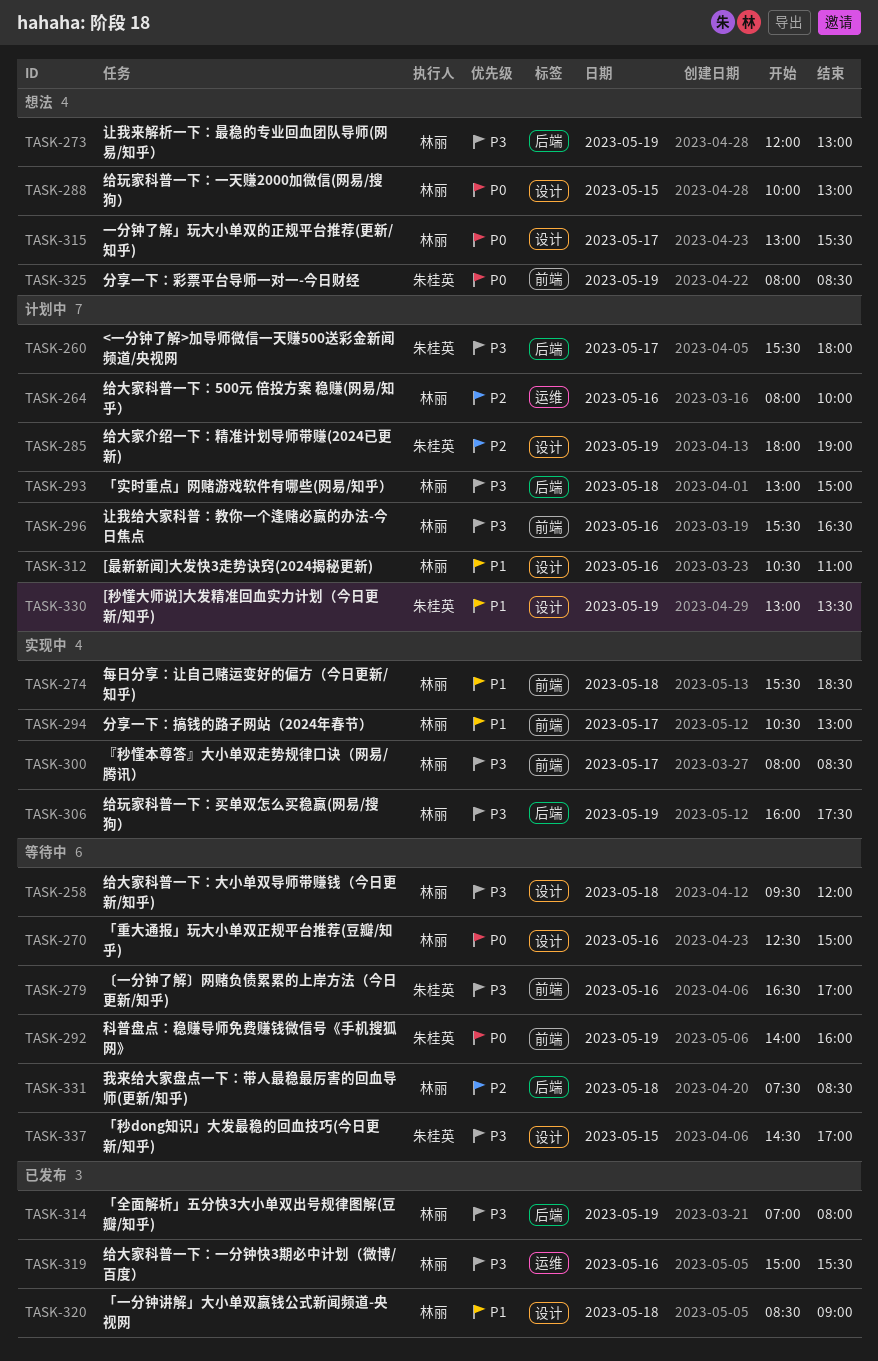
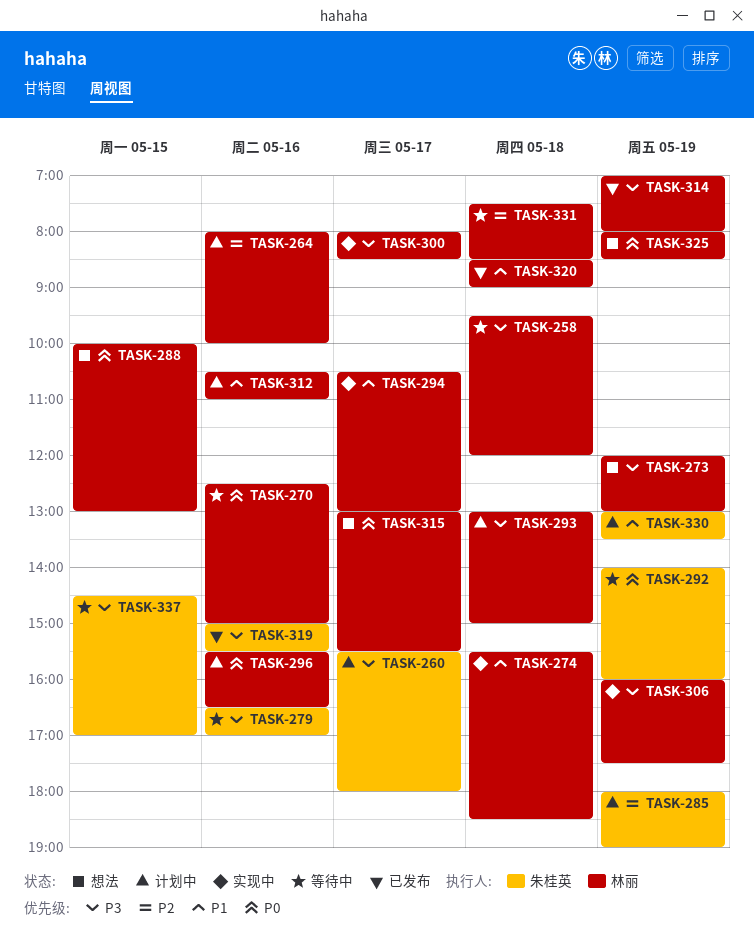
TASK-296, priority: P3 -> P0
TASK-319, owner: 林丽 -> 朱桂英
TASK-325, owner: 朱桂英 -> 林丽

